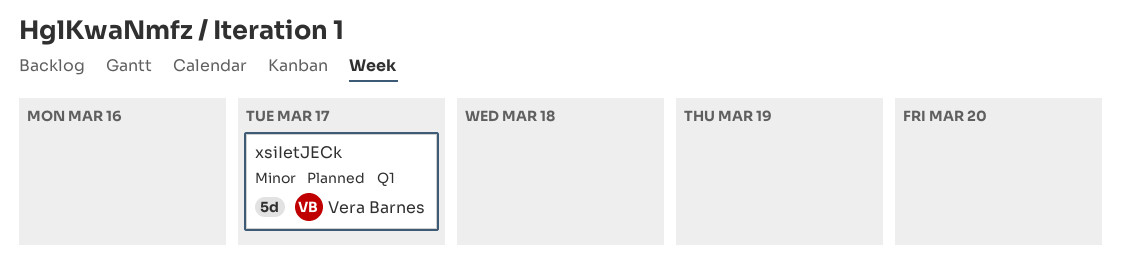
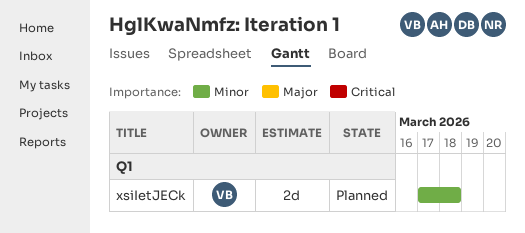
xsiIetJECk, estimate: 5d -> 2d
xsiIetJECk, due: Mar 17 -> Mar 18

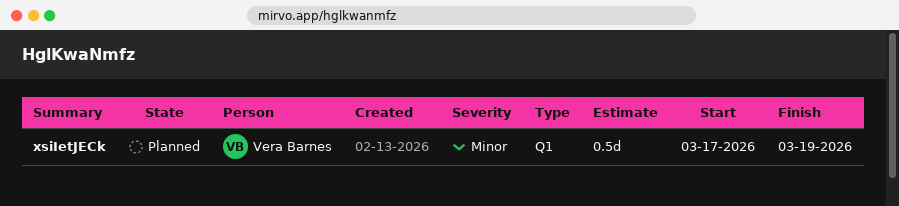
xsiIetJECk, estimate: 2d -> 0.5d
xsiIetJECk, due: Mar 18 -> Mar 19

